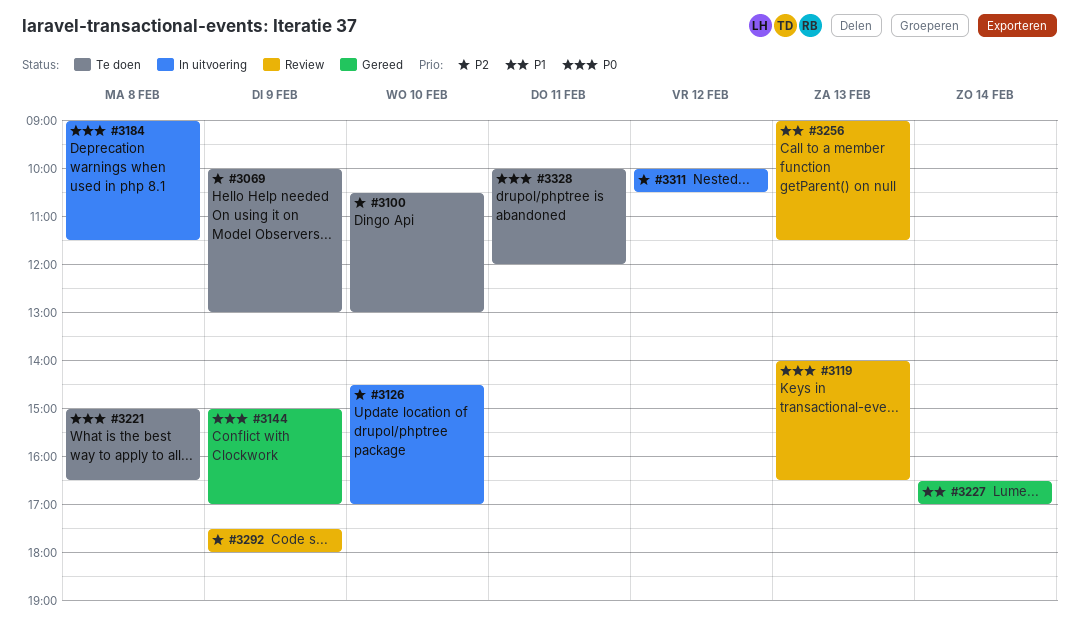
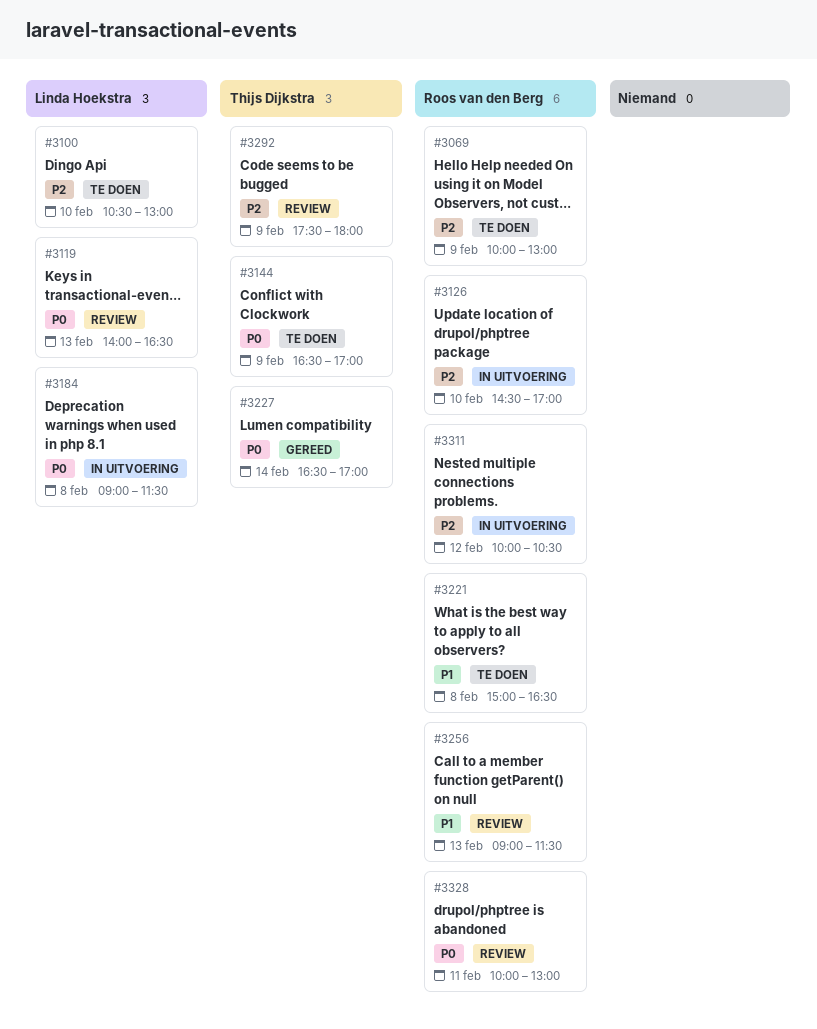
#3144, status: Gereed -> Te doen
#3144, begins: 15:00 -> 16:30
#3221, priority: P0 -> P1
#3227, priority: P1 -> P0
#3328, status: Te doen -> Review
#3328, ends: 12:00 -> 13:00

